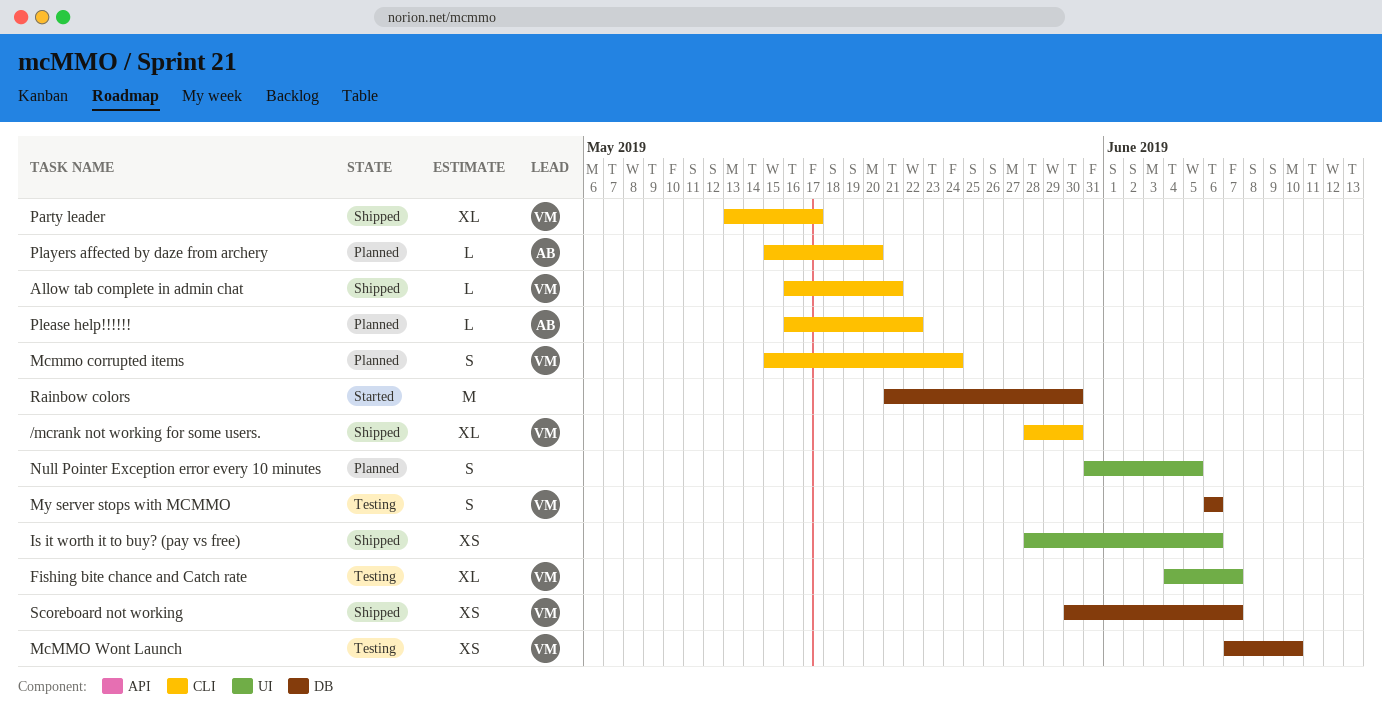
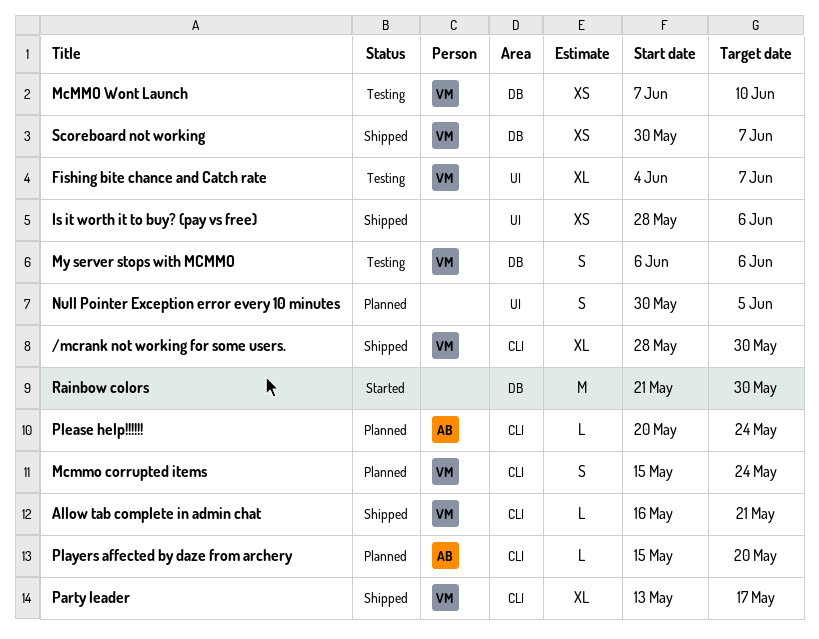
Null Pointer Exception error every 10 minutes, start: May 31 -> May 30
Please help!!!!!!, start: May 16 -> May 20
Please help!!!!!!, due: May 22 -> May 24

